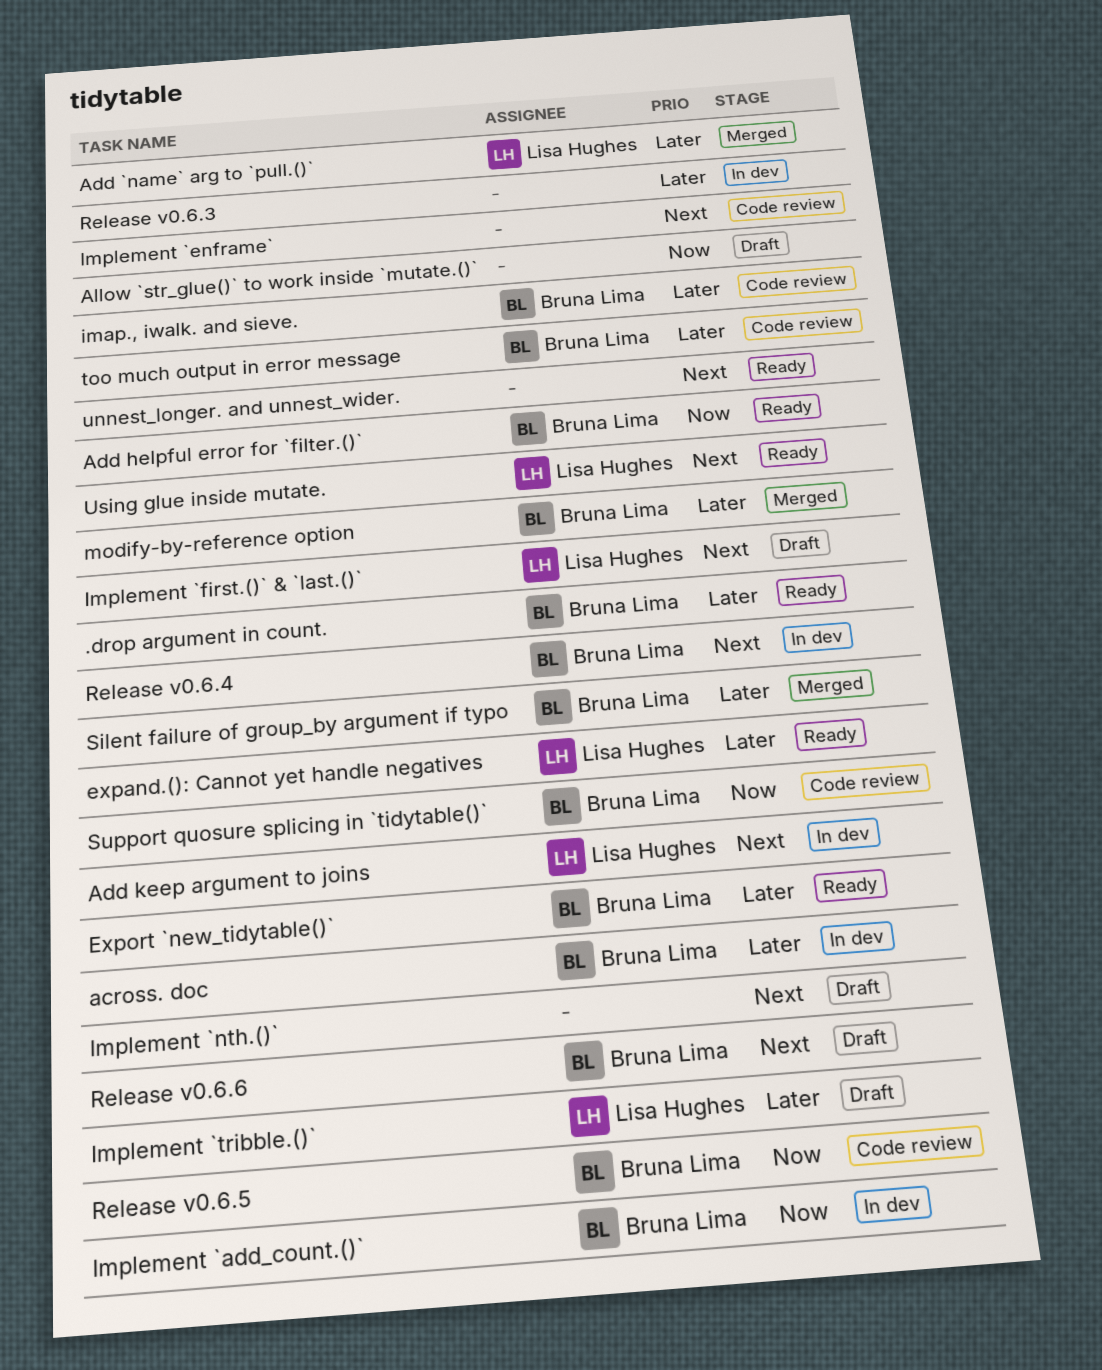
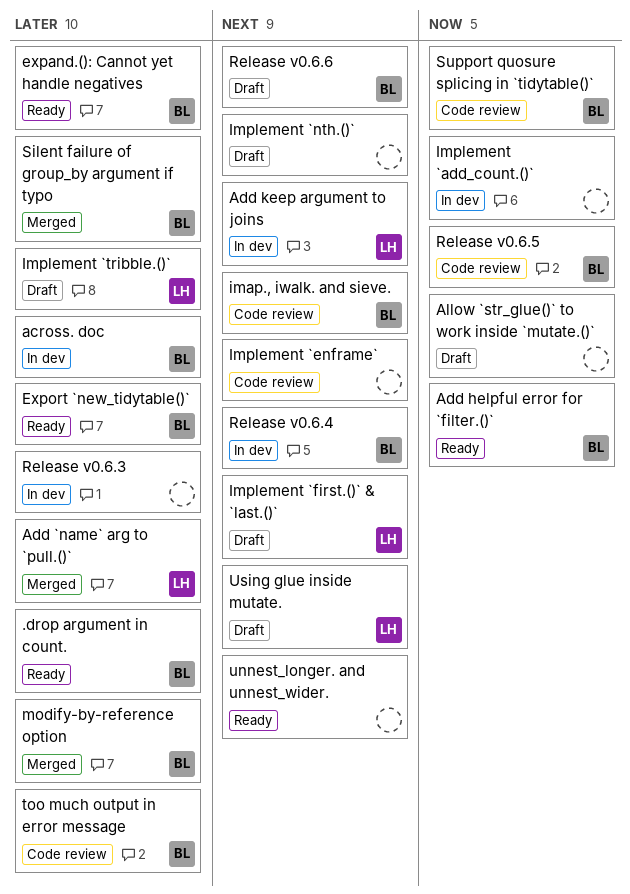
expand.(): Cannot yet handle negatives, owner: Lisa Hughes -> Bruna Lima
imap., iwalk. and sieve., priority: Later -> Next
Implement `add_count.()`, owner: Bruna Lima -> none
Using glue inside mutate., status: Ready -> Draft

